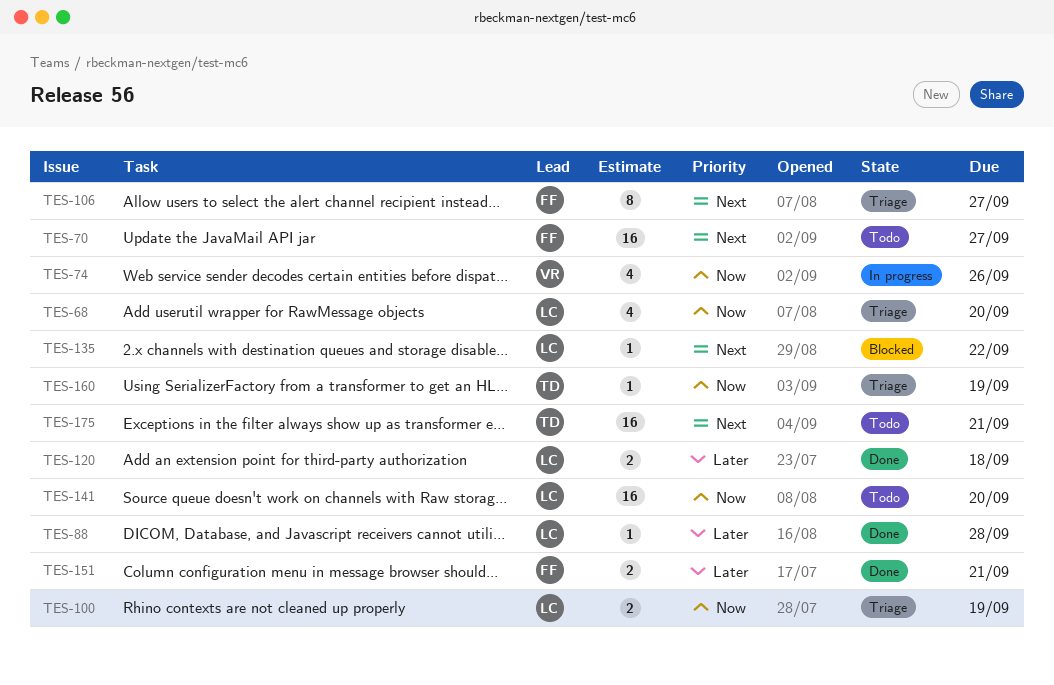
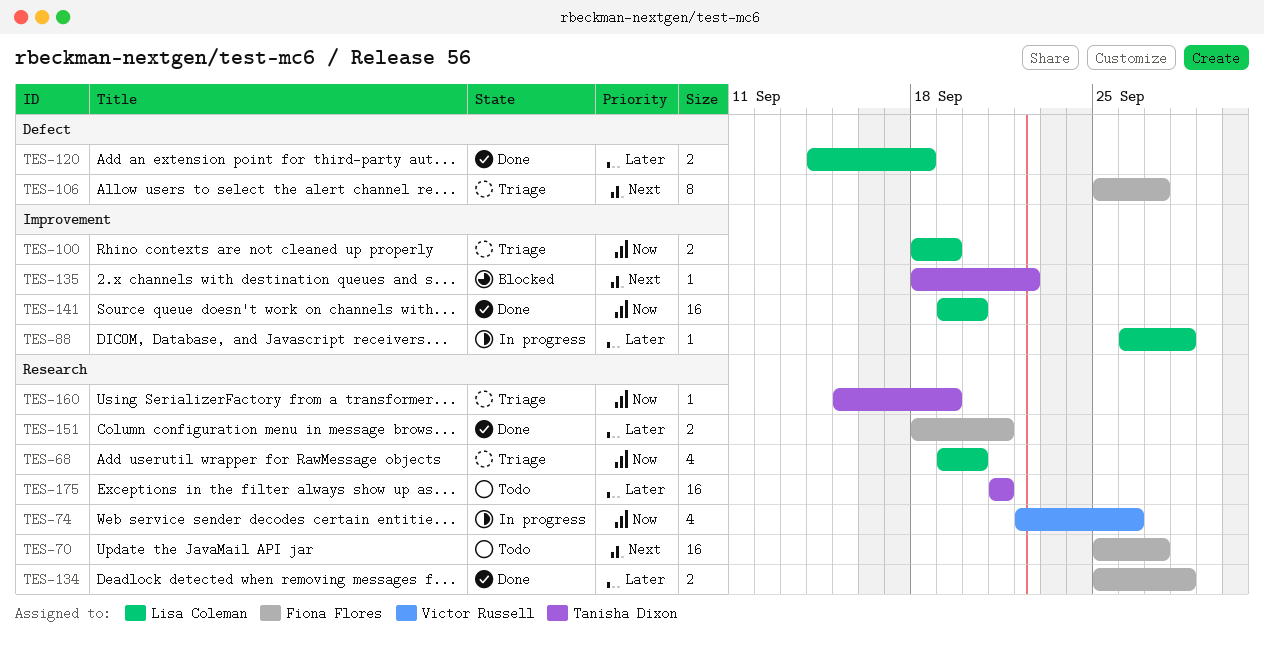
TES-88, status: Done -> In progress
TES-134: none -> present
TES-135, owner: Lisa Coleman -> Tanisha Dixon
TES-141, status: Todo -> Done
TES-175, priority: Next -> Later

